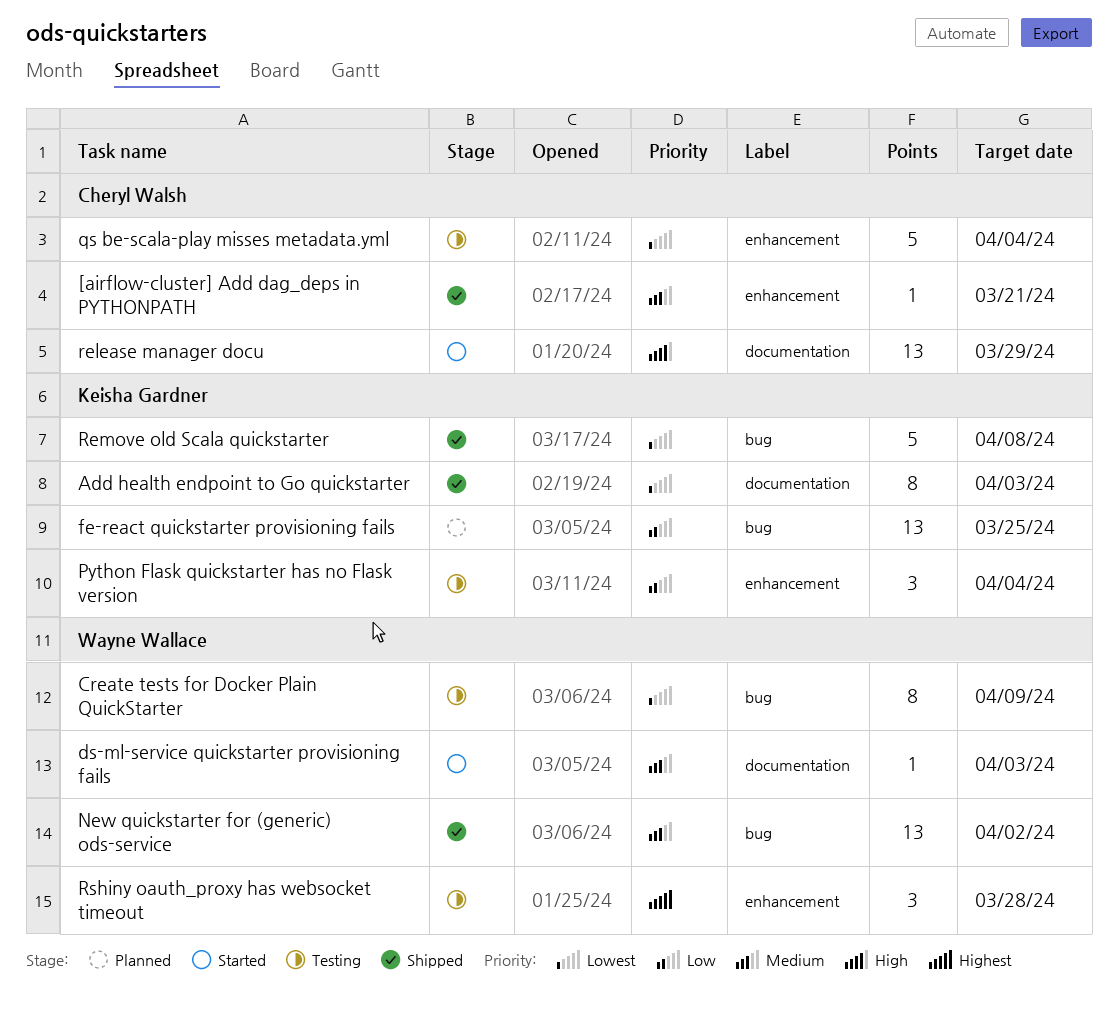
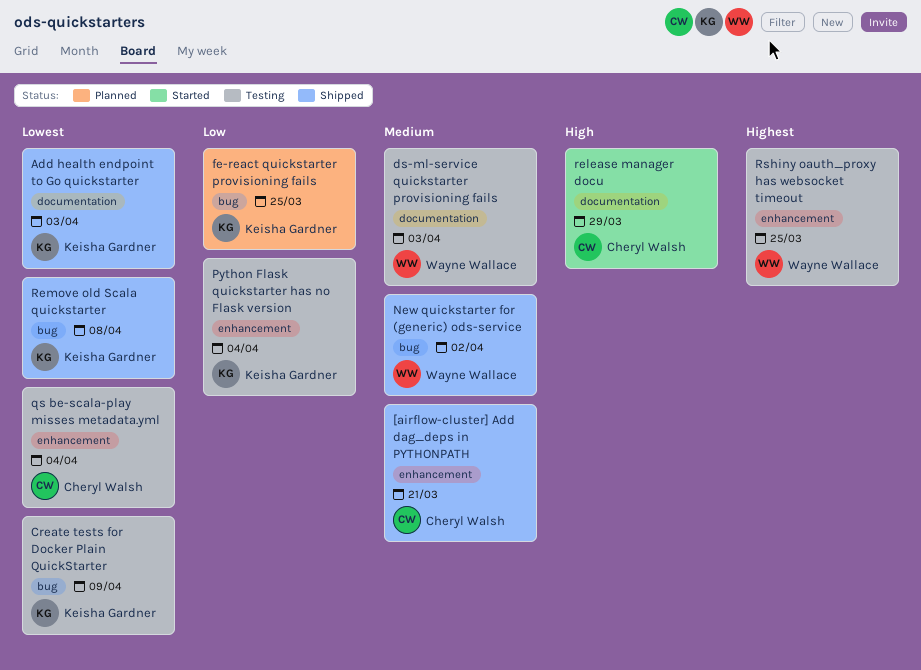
Create tests for Docker Plain QuickStarter, owner: Wayne Wallace -> Keisha Gardner
ds-ml-service quickstarter provisioning fails, status: Started -> Testing
Rshiny oauth_proxy has websocket timeout, due: Mar 28 -> Mar 25

